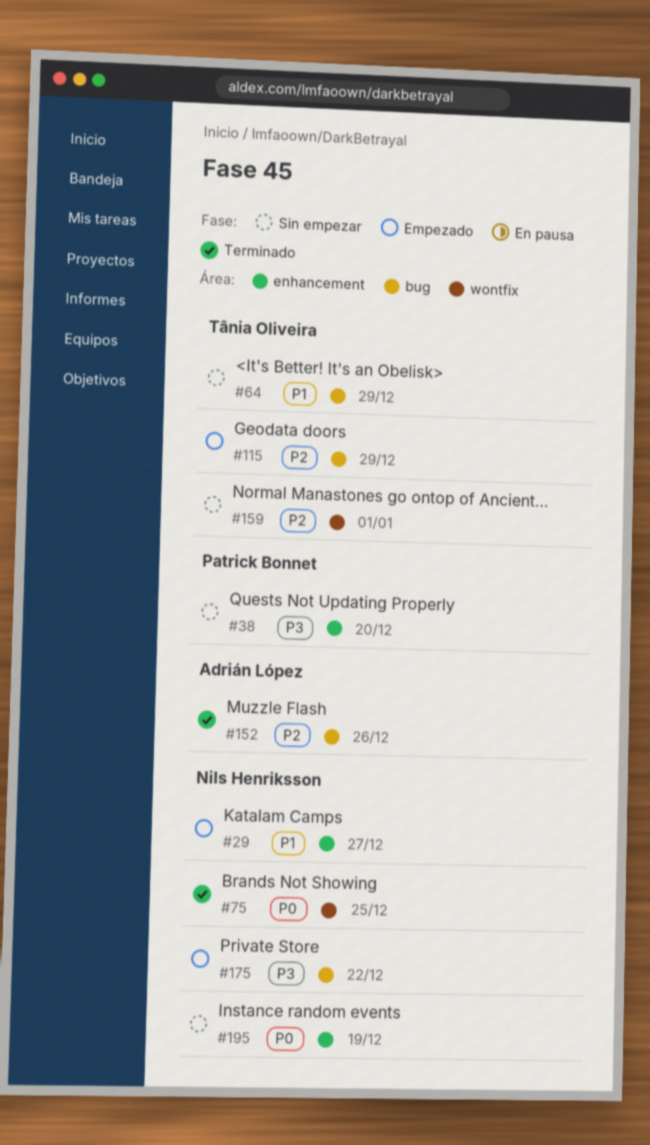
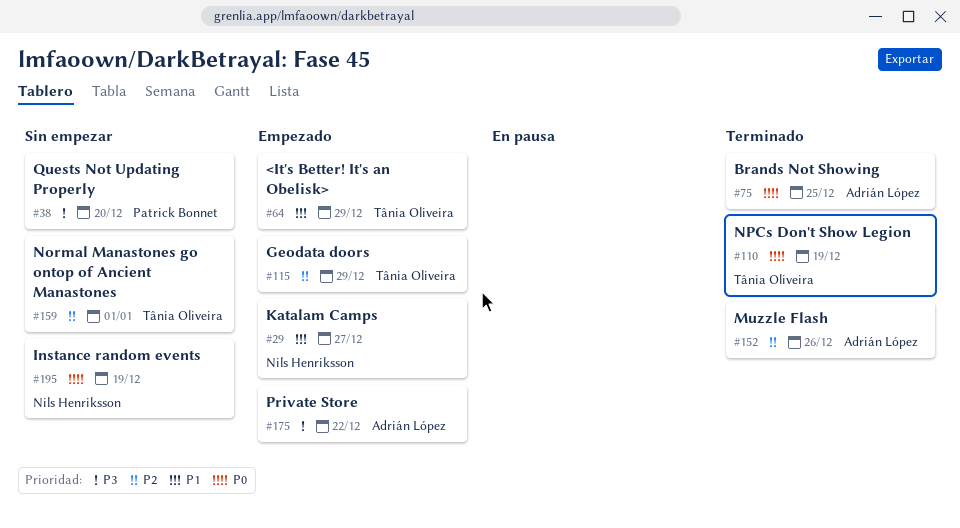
#64, status: Sin empezar -> Empezado
#75, owner: Nils Henriksson -> Adrián López
#110: none -> present
#175, owner: Nils Henriksson -> Adrián López

